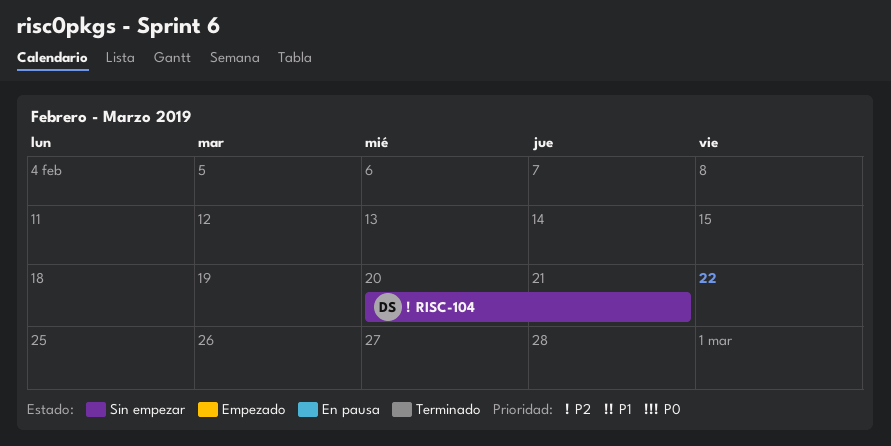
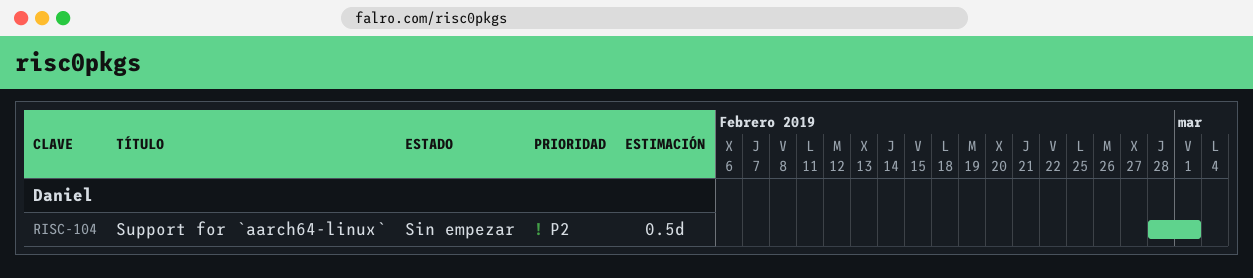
RISC-104, start: Feb 20 -> Feb 28
RISC-104, due: Feb 21 -> Mar 1

